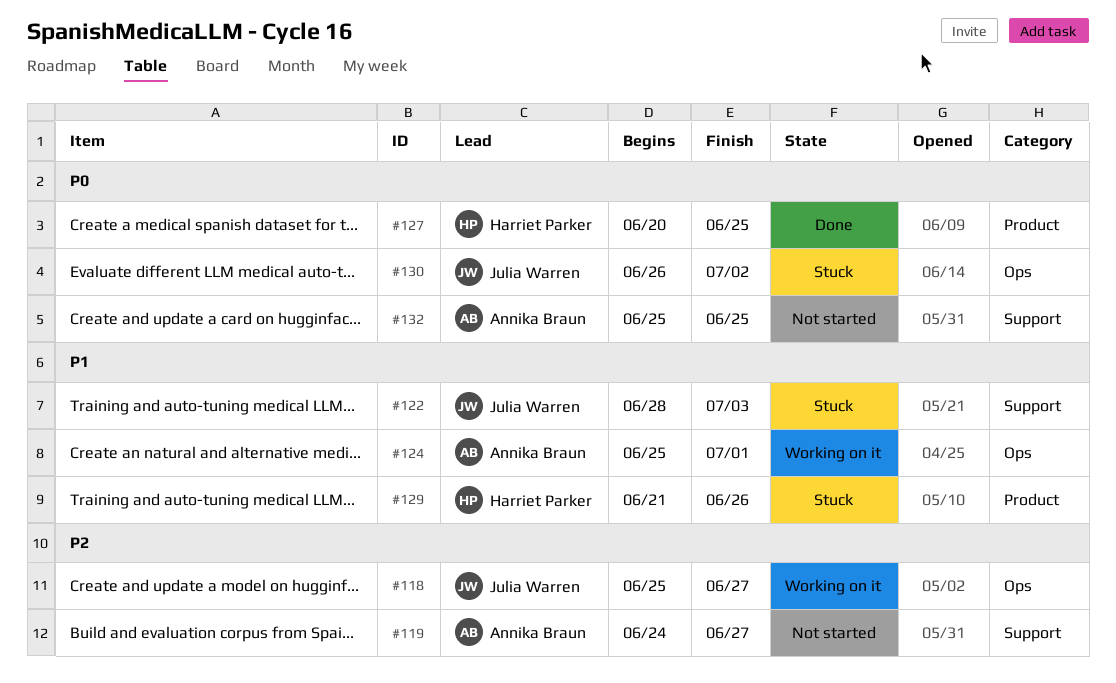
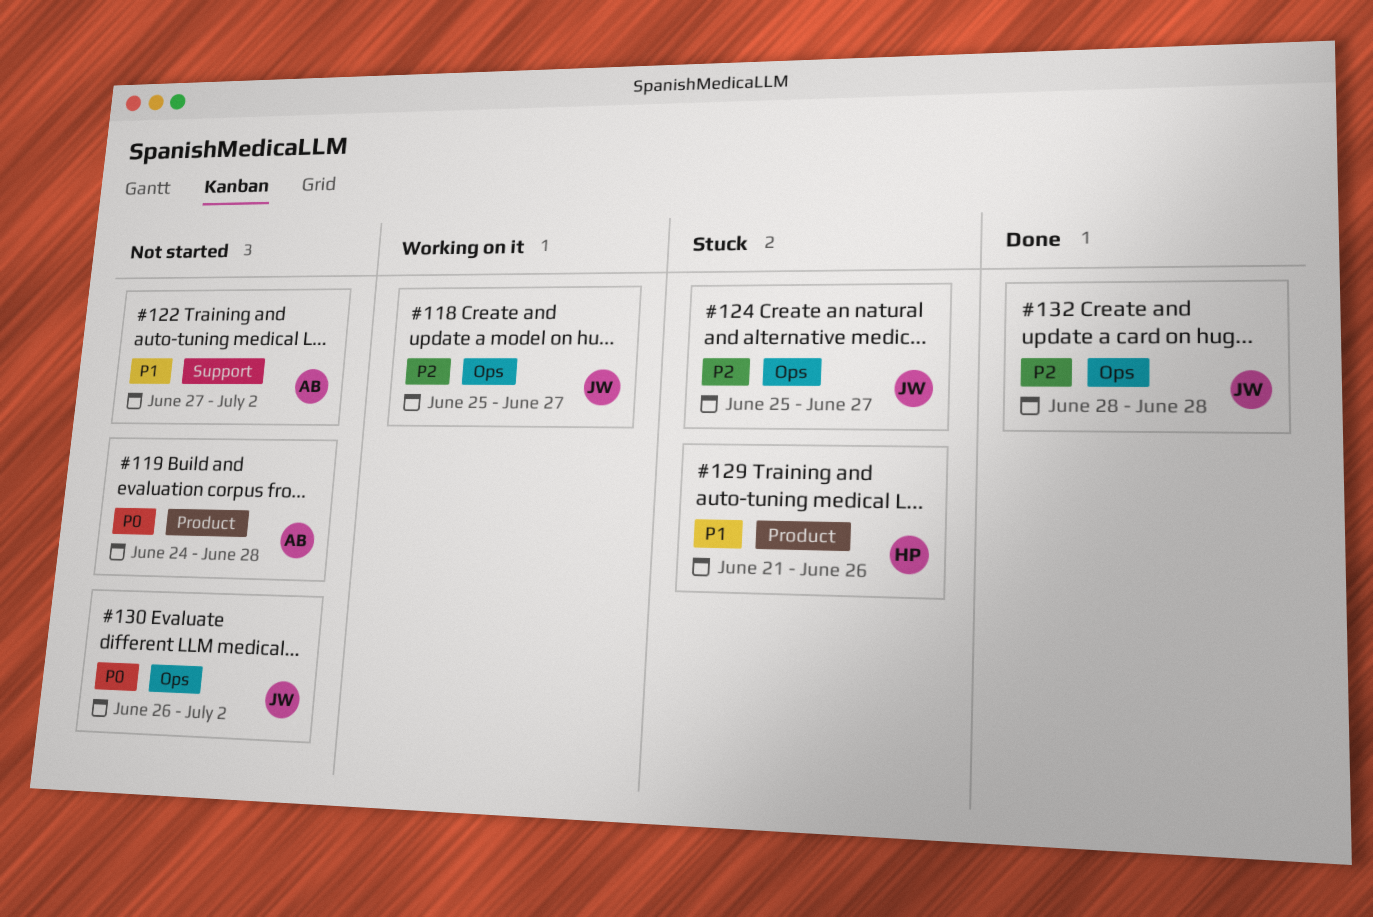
#119, priority: P2 -> P0
#119, label: Support -> Product
#119, due: Jun 27 -> Jun 28
#122, status: Stuck -> Not started
#122, owner: Julia Warren -> Annika Braun
#122, start: Jun 28 -> Jun 27
#122, due: Jul 3 -> Jul 2
#124, status: Working on it -> Stuck
#124, owner: Annika Braun -> Julia Warren
#124, priority: P1 -> P2
#124, due: Jul 1 -> Jun 27
#127: present -> none
#130, status: Stuck -> Not started
#132, status: Not started -> Done
#132, owner: Annika Braun -> Julia Warren
#132, priority: P0 -> P2
#132, label: Support -> Ops
#132, start: Jun 25 -> Jun 28
#132, due: Jun 25 -> Jun 28

